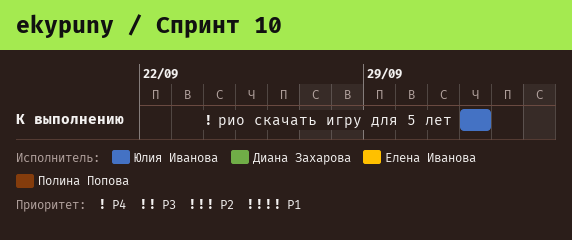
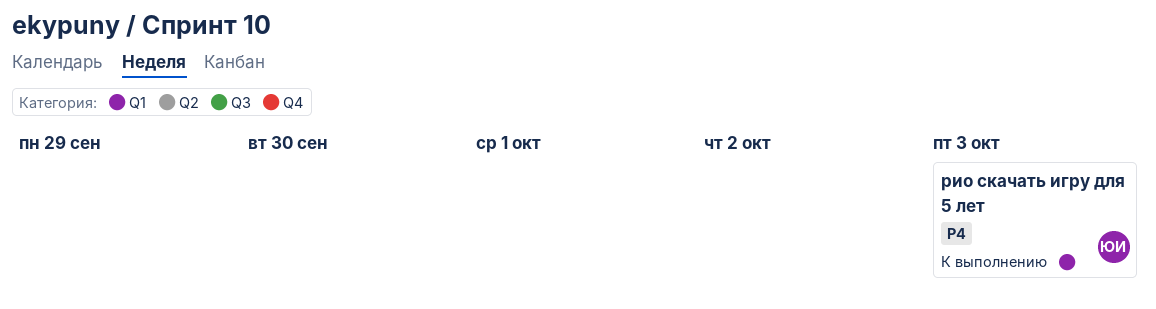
рио скачать игру для 5 лет, due: Oct 2 -> Oct 3

